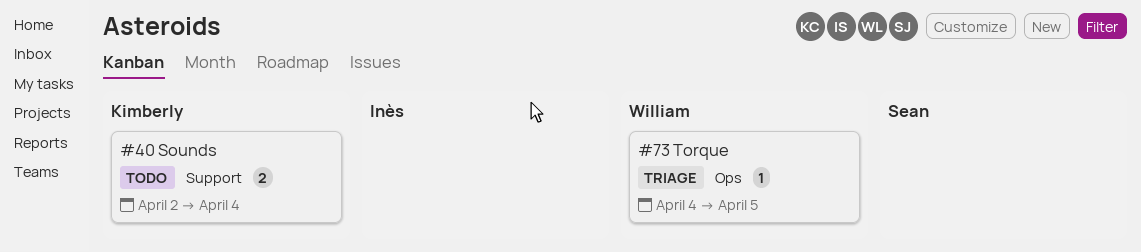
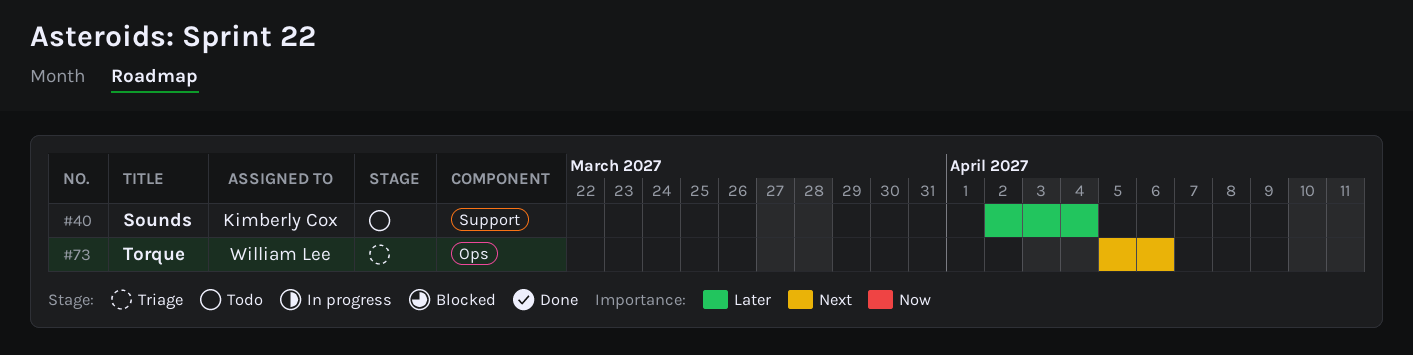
#73, start: Apr 4 -> Apr 5
#73, due: Apr 5 -> Apr 6

